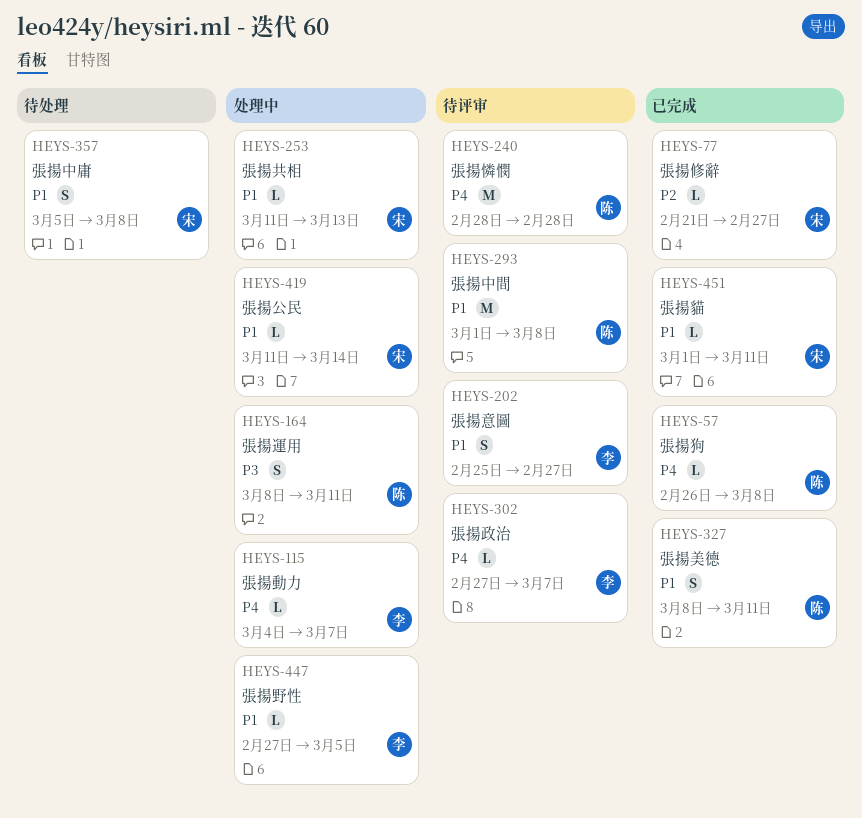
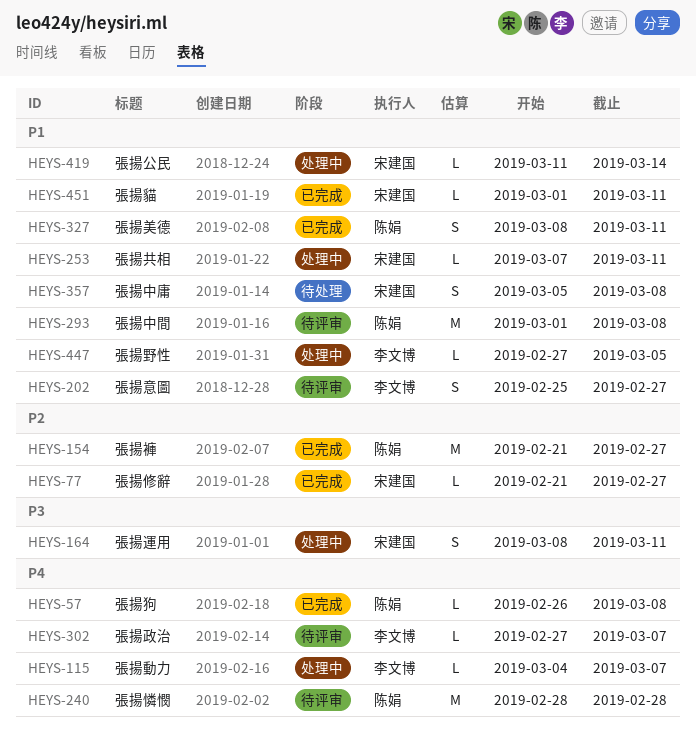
HEYS-154: none -> present
HEYS-164, owner: 陈娟 -> 宋建国
HEYS-253, start: Mar 11 -> Mar 7
HEYS-253, due: Mar 13 -> Mar 11

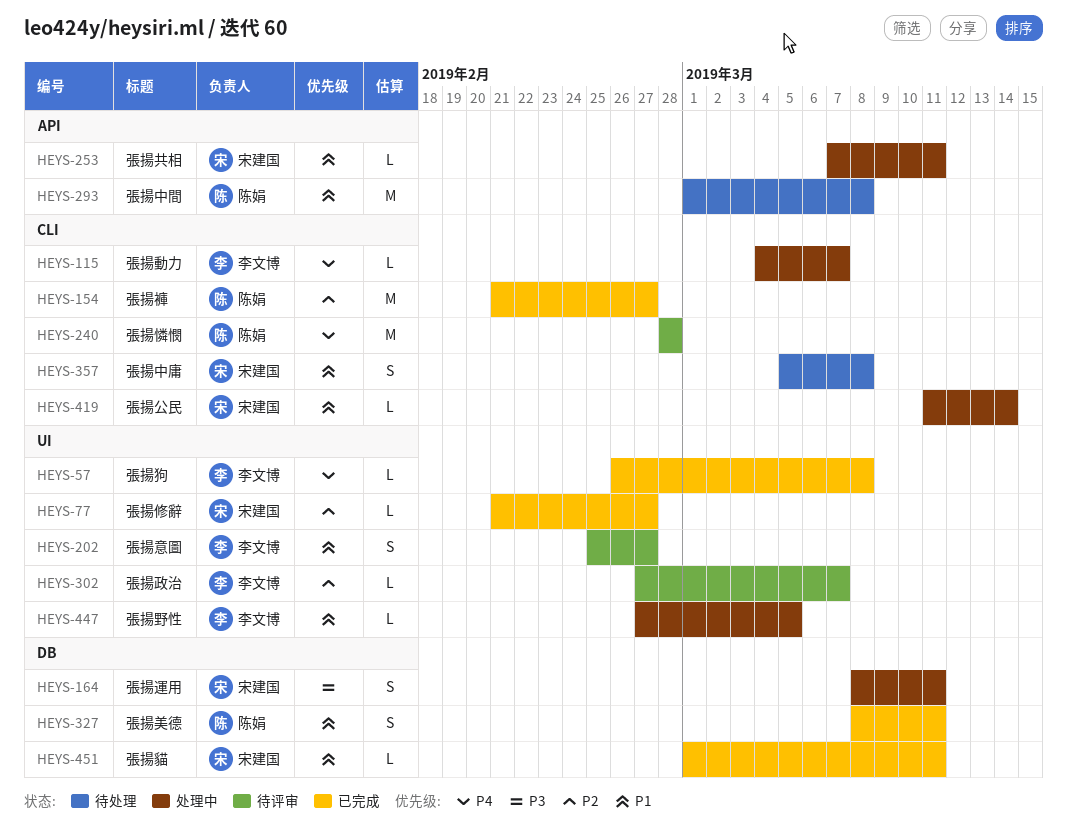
HEYS-57, owner: 陈娟 -> 李文博
HEYS-293, status: 待评审 -> 待处理
HEYS-302, priority: P4 -> P2

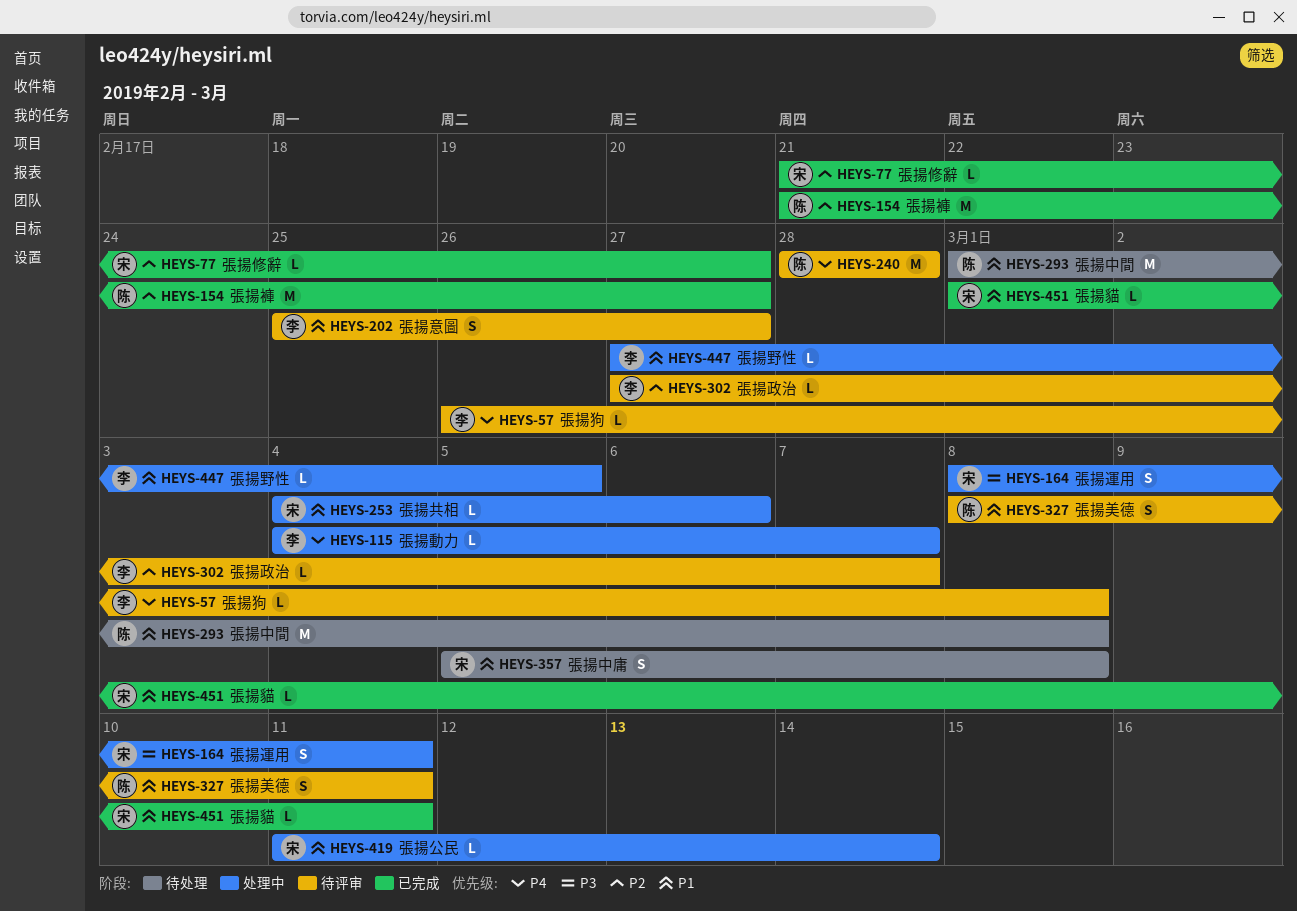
HEYS-57, status: 已完成 -> 待评审
HEYS-253, start: Mar 7 -> Mar 4
HEYS-253, due: Mar 11 -> Mar 6
HEYS-327, status: 已完成 -> 待评审

